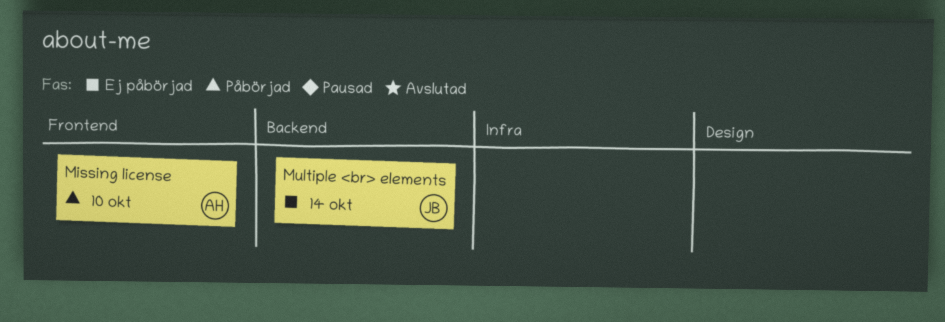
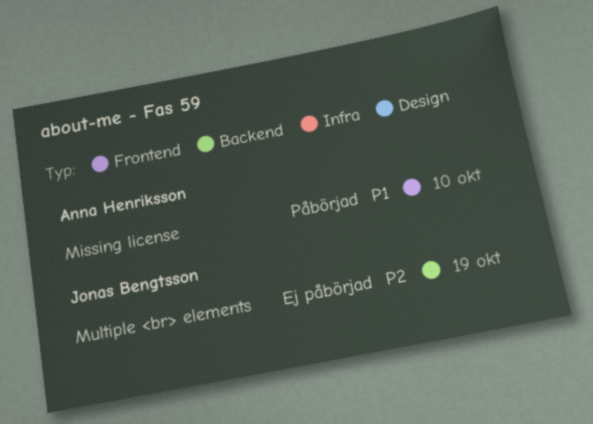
Multiple <br> elements, due: Oct 14 -> Oct 19

